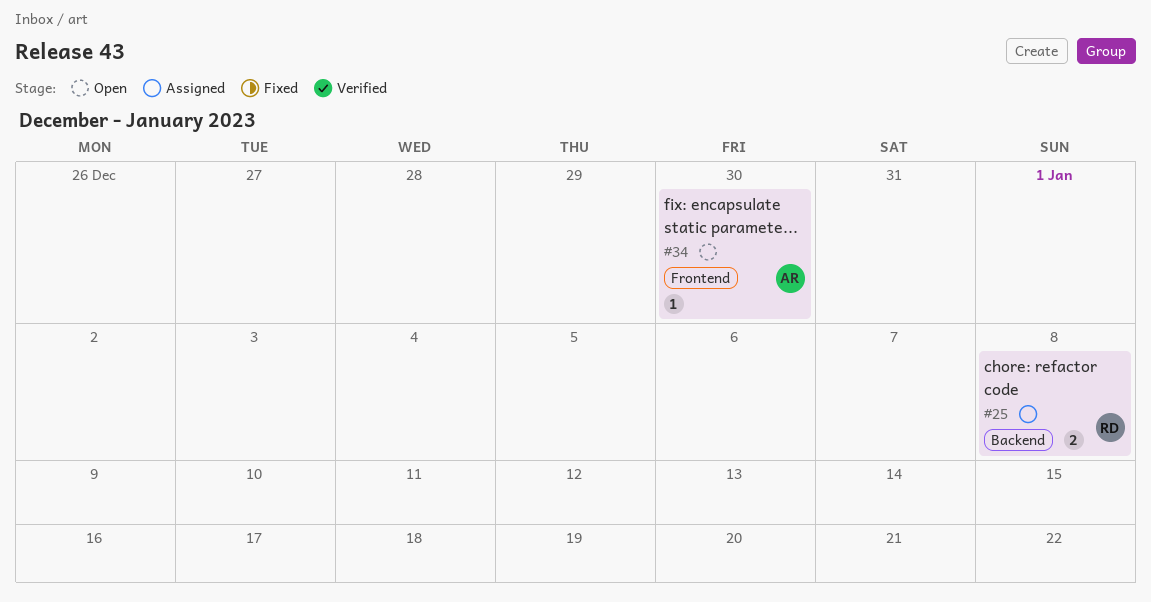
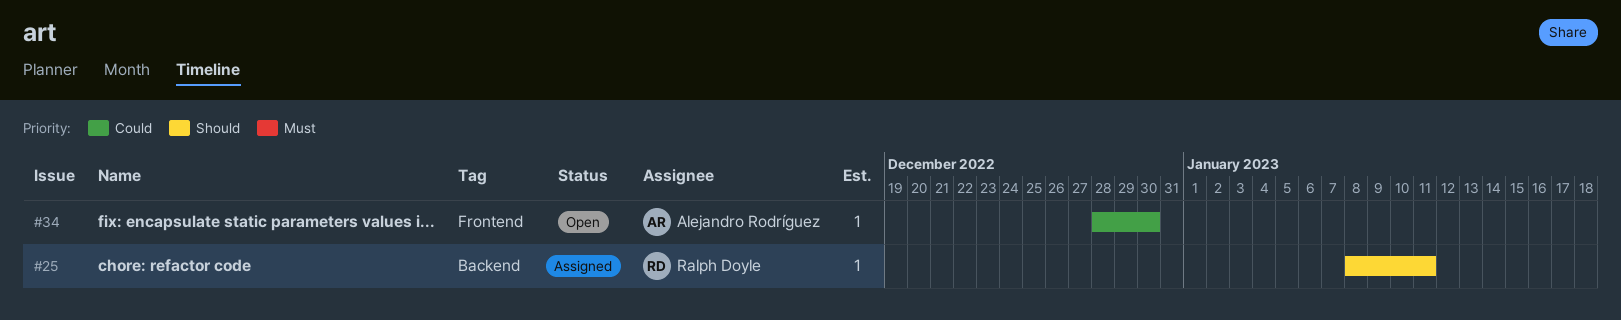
#25, estimate: 2 -> 1
#25, due: Jan 8 -> Jan 11

